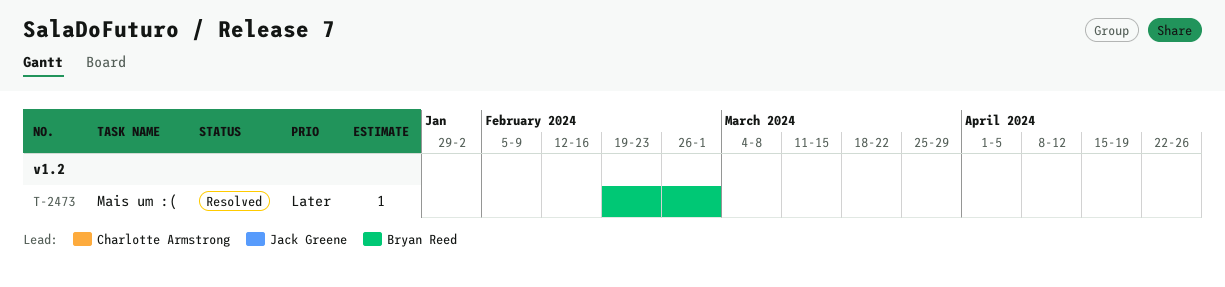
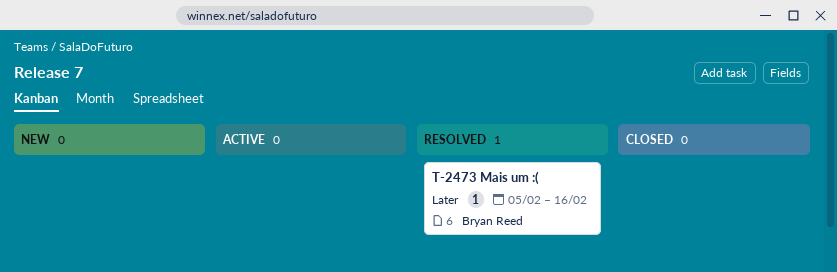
T-2473, start: Feb 19 -> Feb 5
T-2473, due: Mar 1 -> Feb 16

